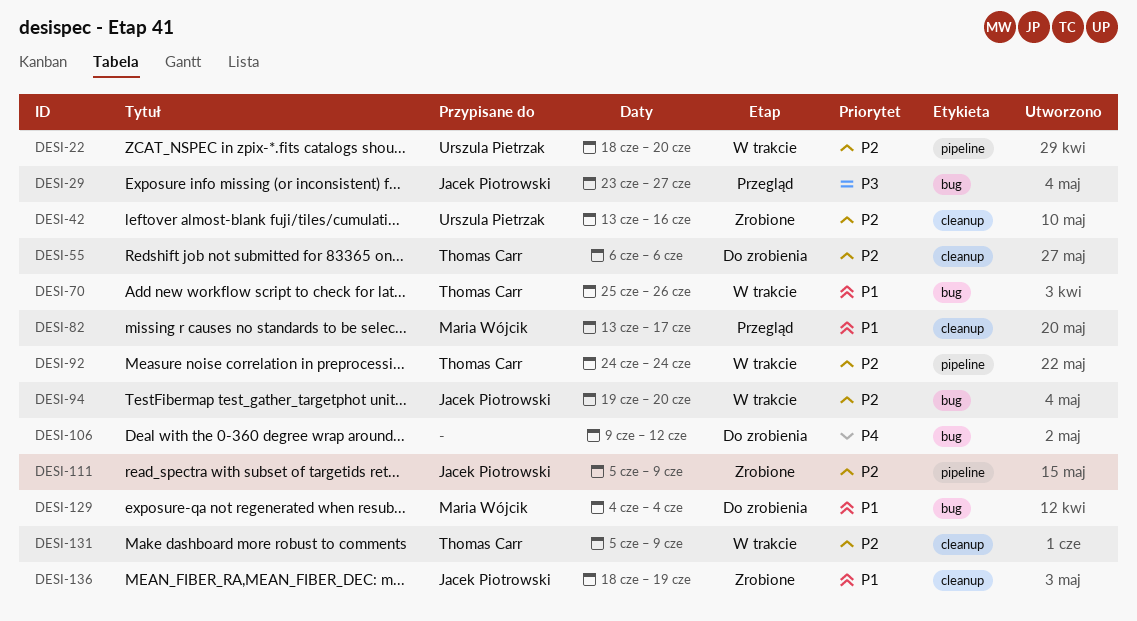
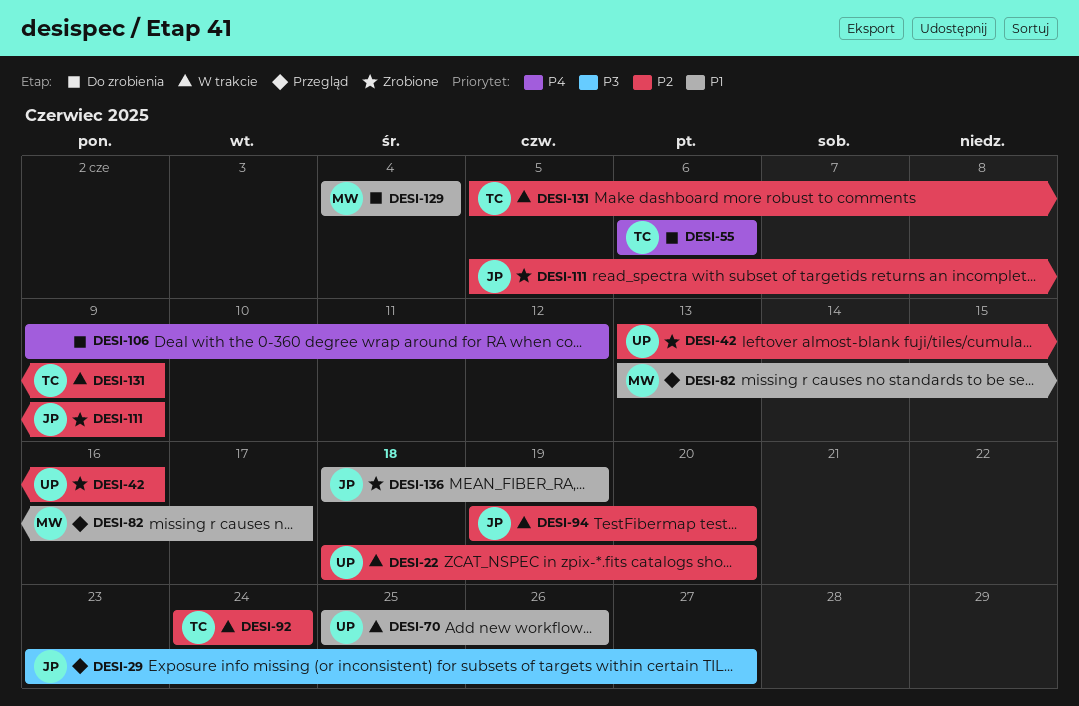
DESI-55, priority: P2 -> P4
DESI-70, owner: Thomas Carr -> Urszula Pietrzak

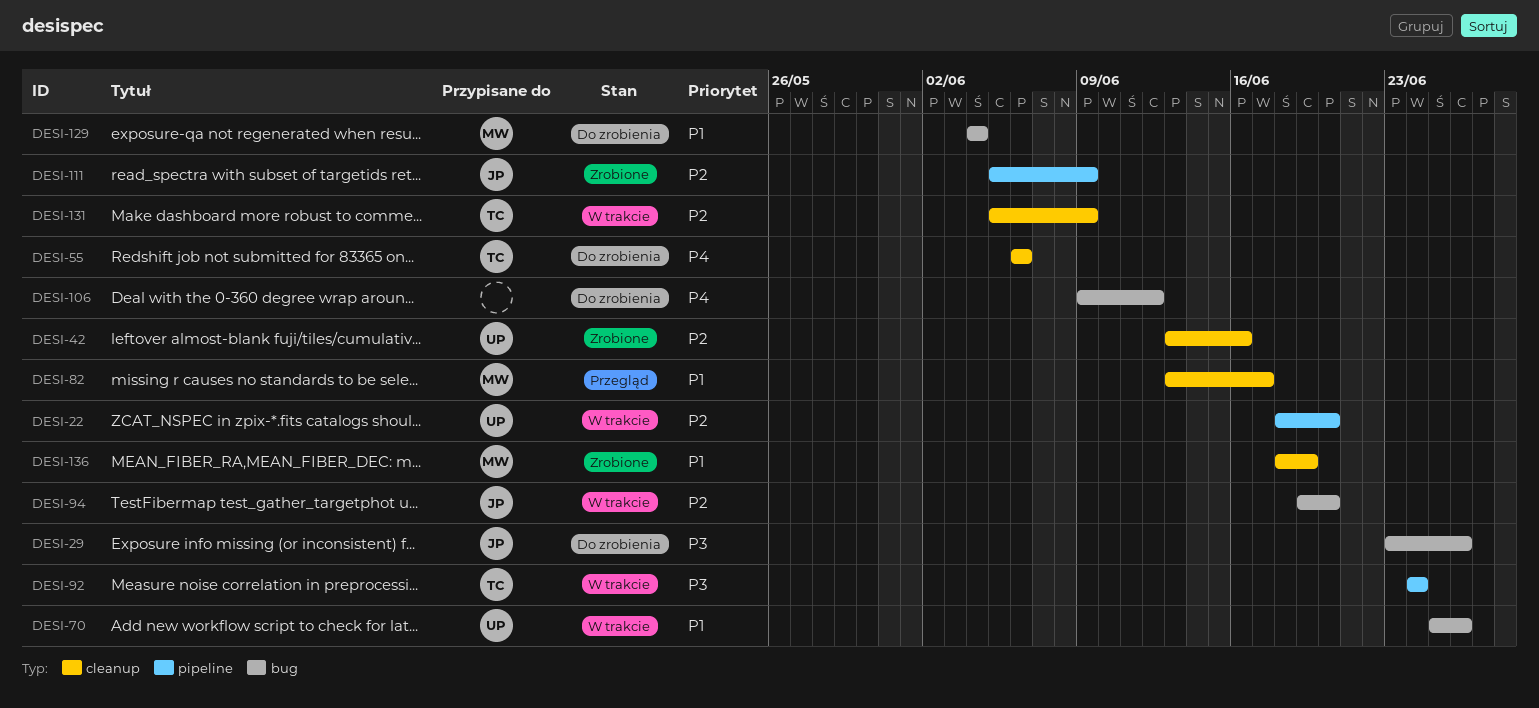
DESI-29, status: Przegląd -> Do zrobienia
DESI-29, due: Jun 27 -> Jun 26
DESI-92, priority: P2 -> P3
DESI-136, owner: JP -> MW

